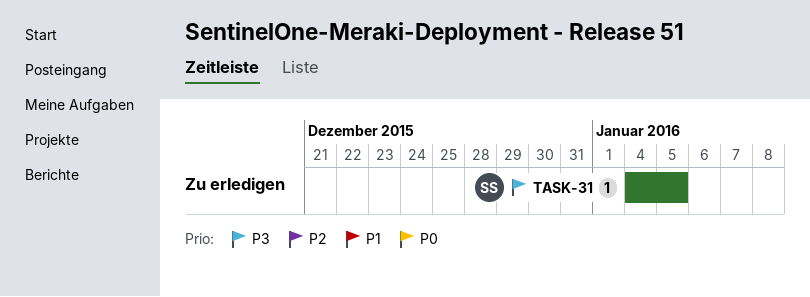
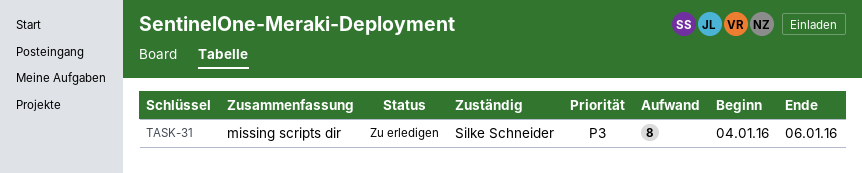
TASK-31, estimate: 1 -> 8
TASK-31, due: Jan 5 -> Jan 6

